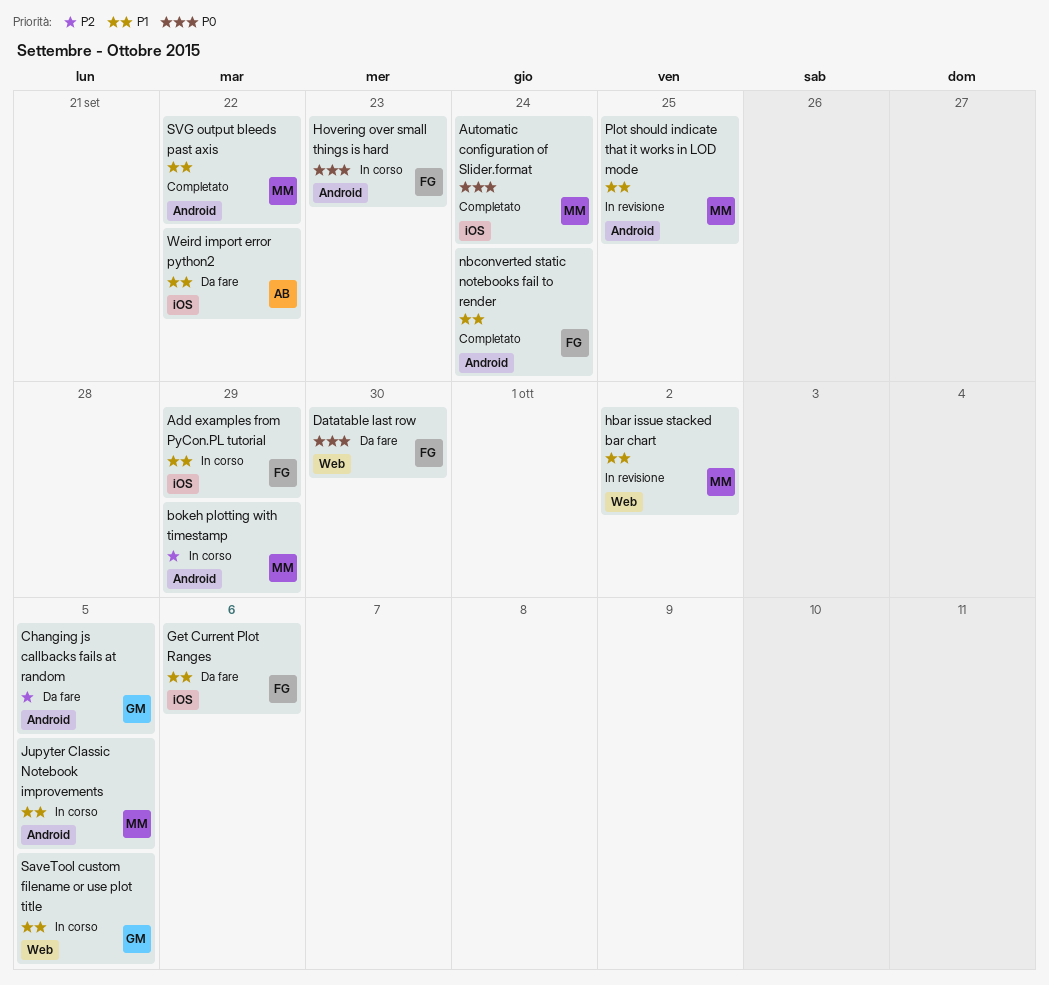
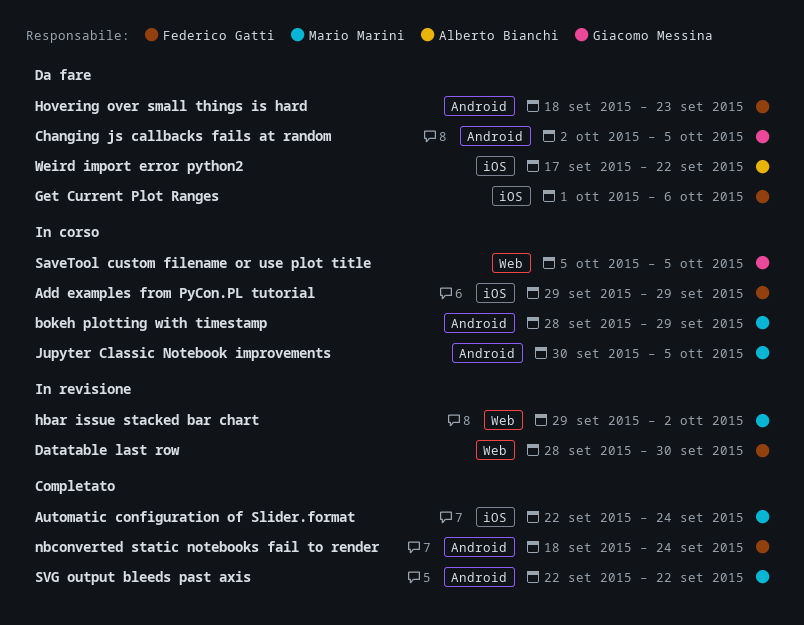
Datatable last row, status: Da fare -> In revisione
Hovering over small things is hard, status: In corso -> Da fare
Plot should indicate that it works in LOD mode: present -> none

